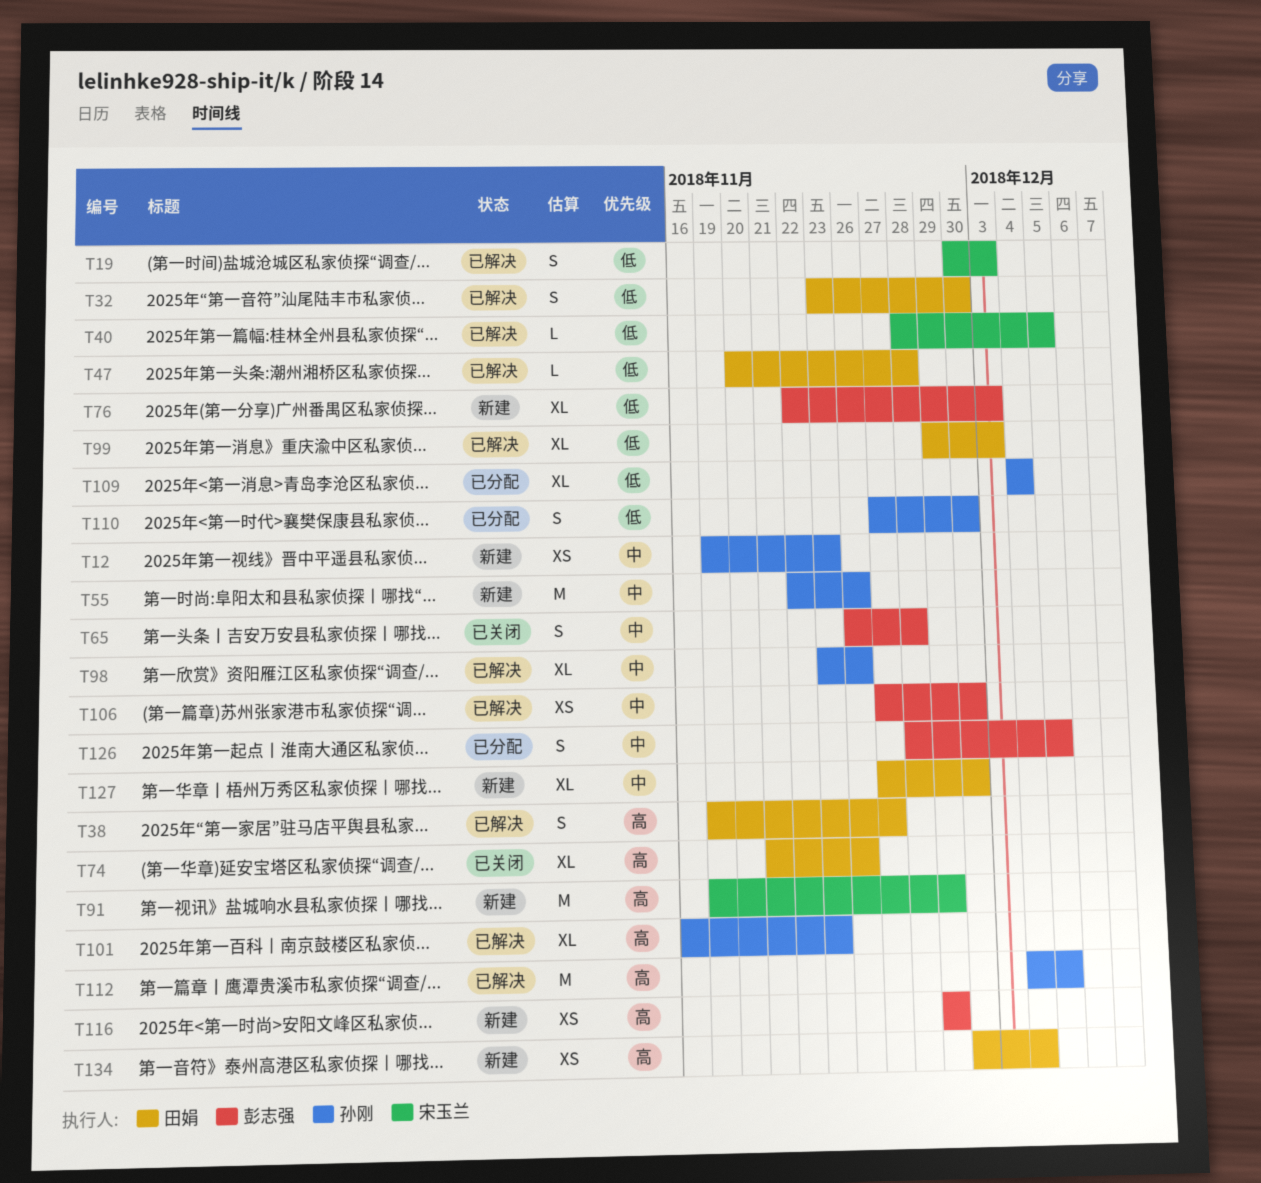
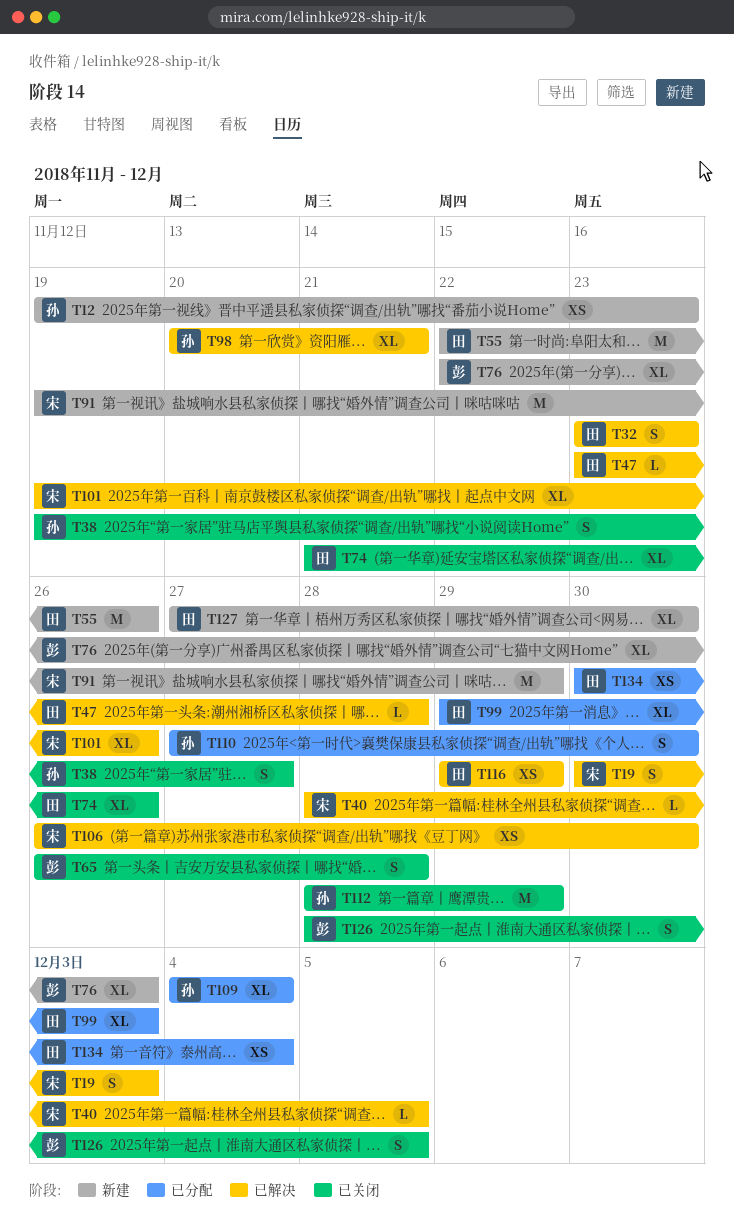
T32, due: Nov 30 -> Nov 23
T38, status: 已解决 -> 已关闭
T38, owner: 田娟 -> 孙刚
T47, start: Nov 20 -> Nov 23
T55, owner: 孙刚 -> 田娟
T98, start: Nov 23 -> Nov 20
T98, due: Nov 26 -> Nov 21
T99, status: 已解决 -> 已分配
T101, owner: 孙刚 -> 宋玉兰
T101, start: Nov 16 -> Nov 19
T101, due: Nov 23 -> Nov 26
T106, owner: 彭志强 -> 宋玉兰
T106, start: Nov 27 -> Nov 26
T112, status: 已解决 -> 已关闭
T112, start: Dec 4 -> Nov 28
T112, due: Dec 5 -> Nov 29
T116, status: 新建 -> 已解决
T116, owner: 彭志强 -> 田娟
T126, status: 已分配 -> 已关闭
T134, status: 新建 -> 已分配

